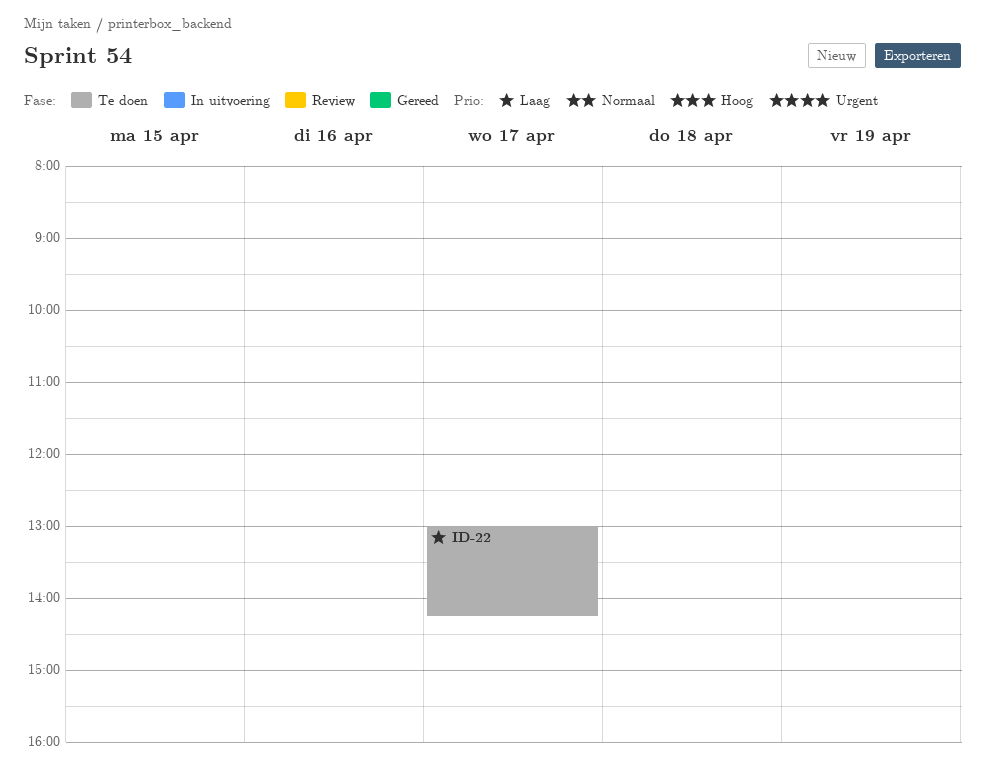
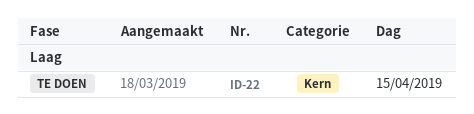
ID-22, day: Apr 17 -> Apr 15

